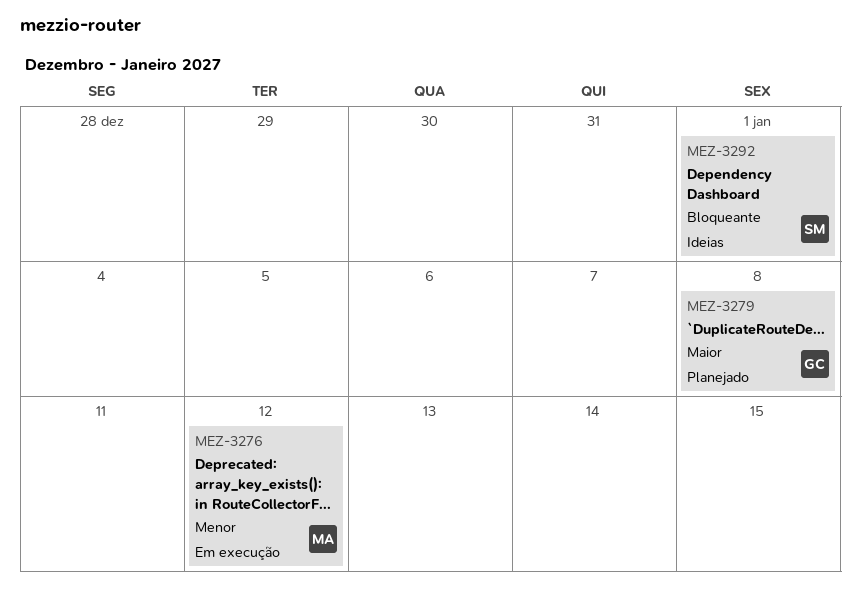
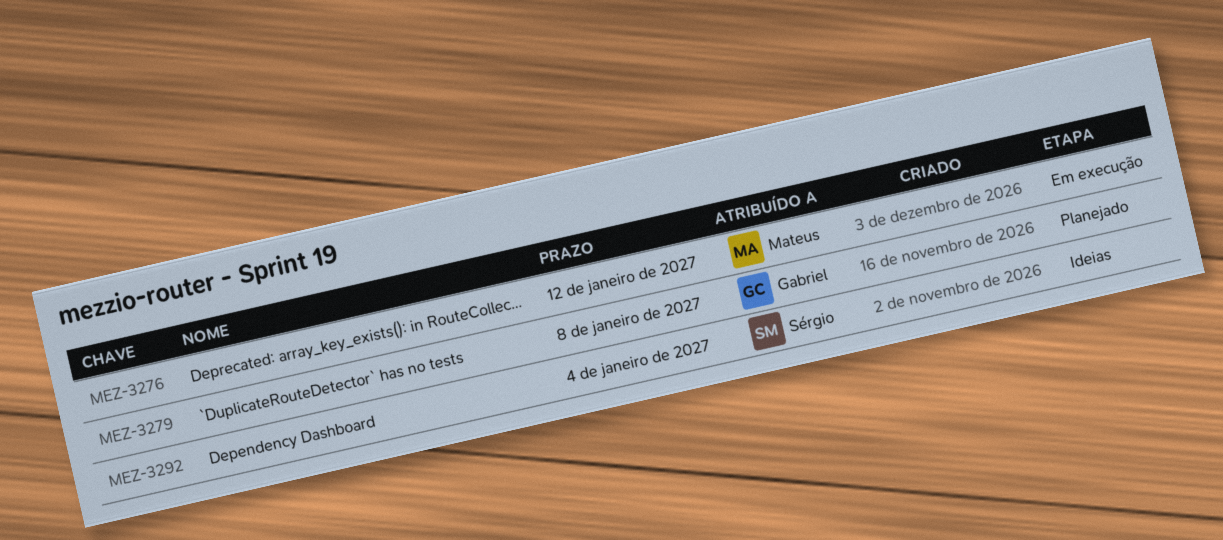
MEZ-3292, due: Jan 1 -> Jan 4

